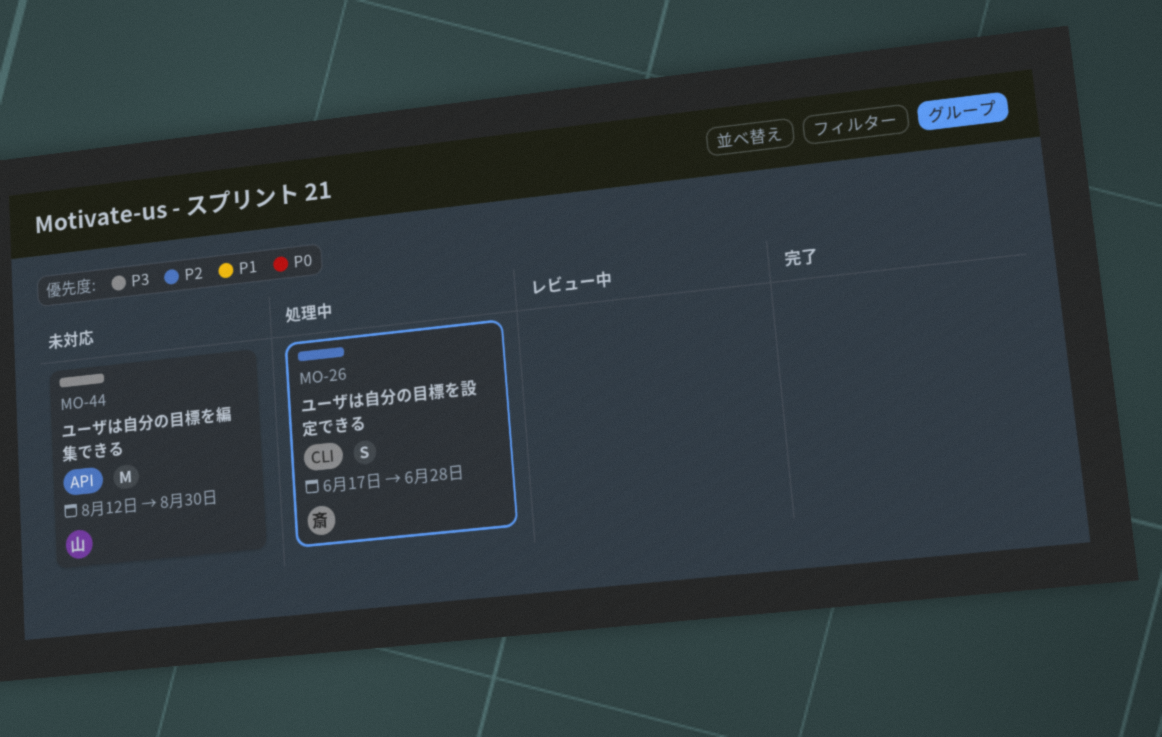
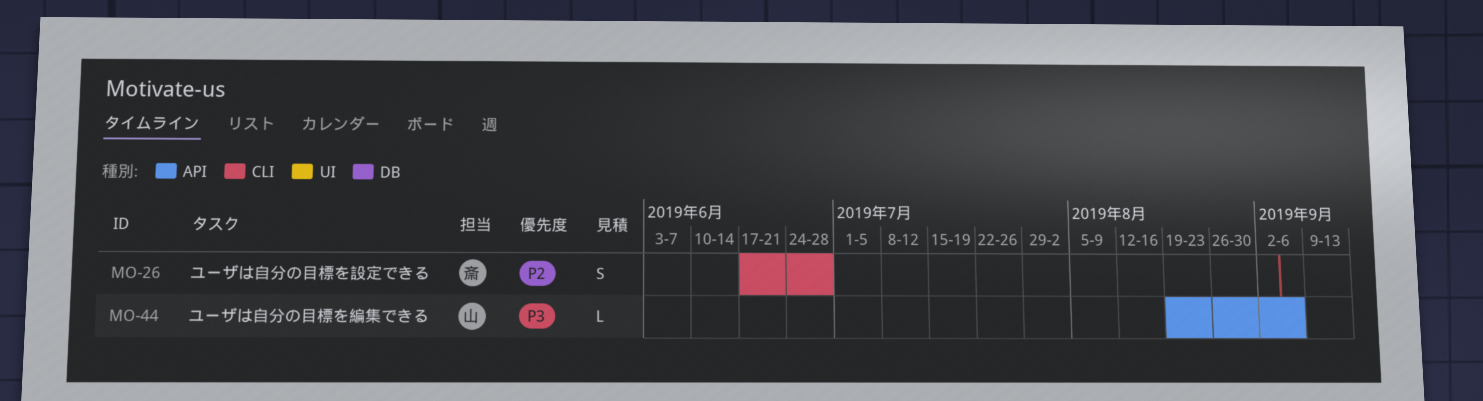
MO-44, estimate: M -> L
MO-44, start: Aug 12 -> Aug 19
MO-44, due: Aug 30 -> Sep 6

